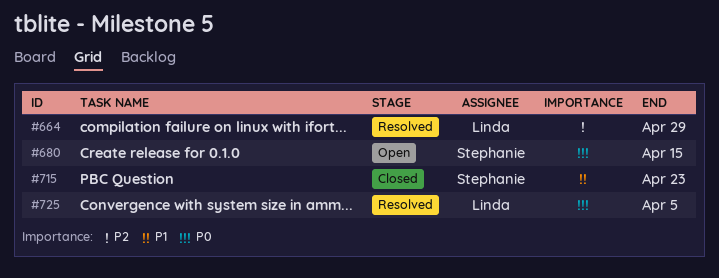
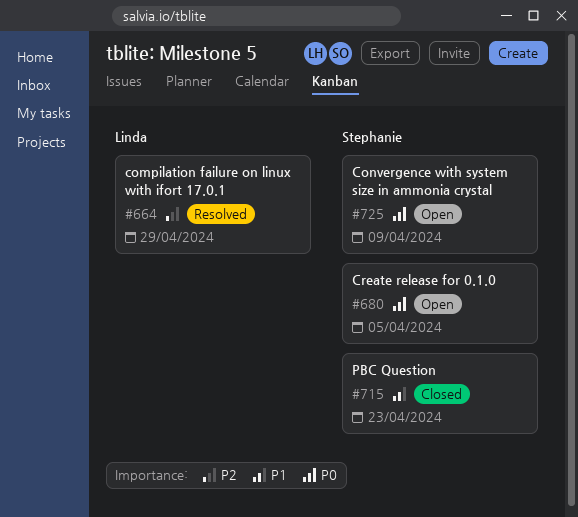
#680, due: Apr 15 -> Apr 5
#725, status: Resolved -> Open
#725, owner: Linda -> Stephanie
#725, due: Apr 5 -> Apr 9

